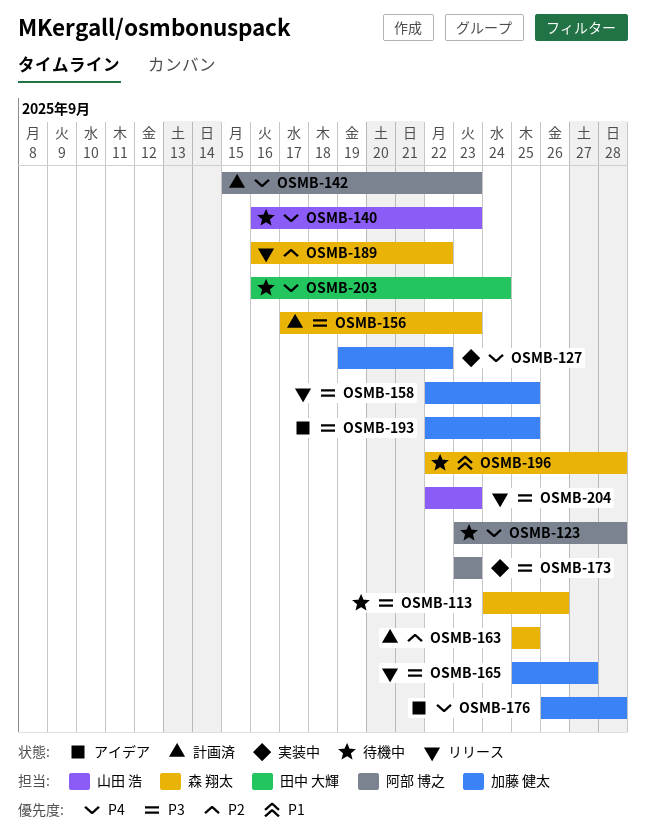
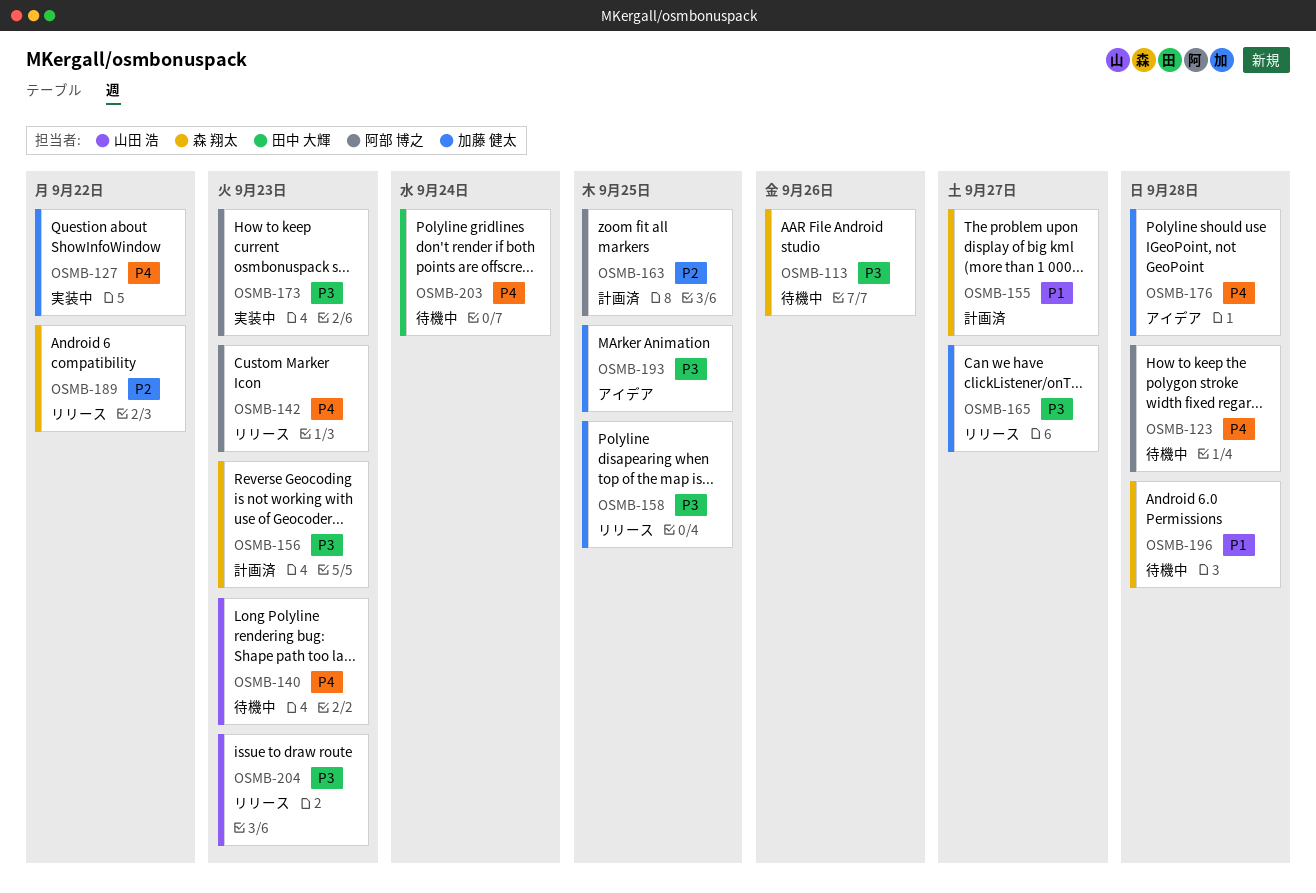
OSMB-142, status: 計画済 -> リリース
OSMB-155: none -> present
OSMB-163, owner: 森 翔太 -> 阿部 博之

